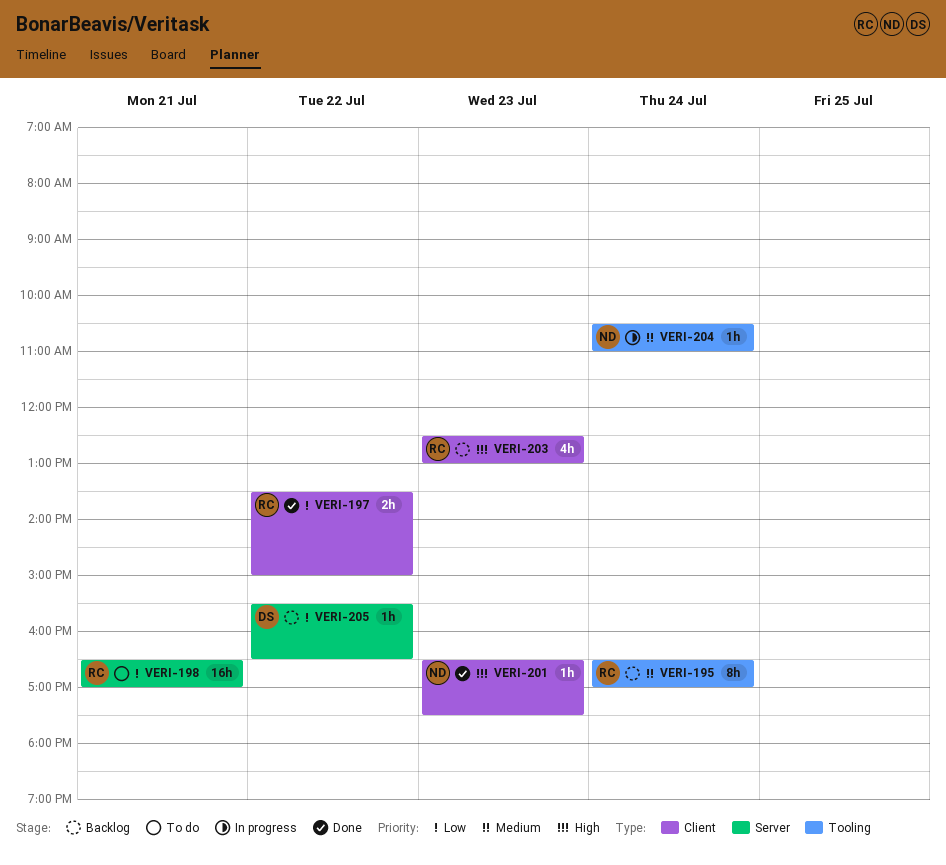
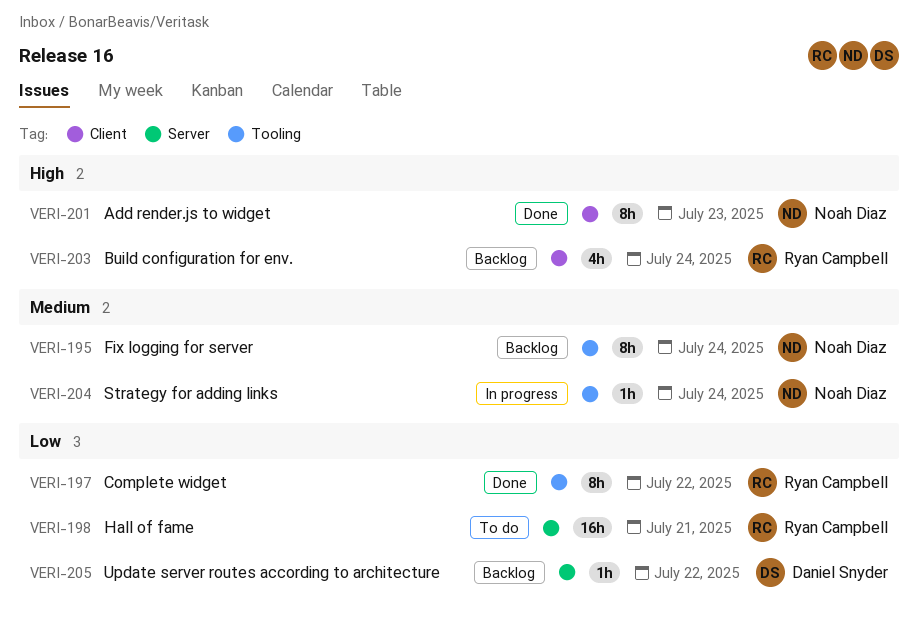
VERI-195, owner: Ryan Campbell -> Noah Diaz
VERI-197, label: Client -> Tooling
VERI-197, estimate: 2h -> 8h
VERI-201, estimate: 1h -> 8h
VERI-203, day: Jul 23 -> Jul 24

